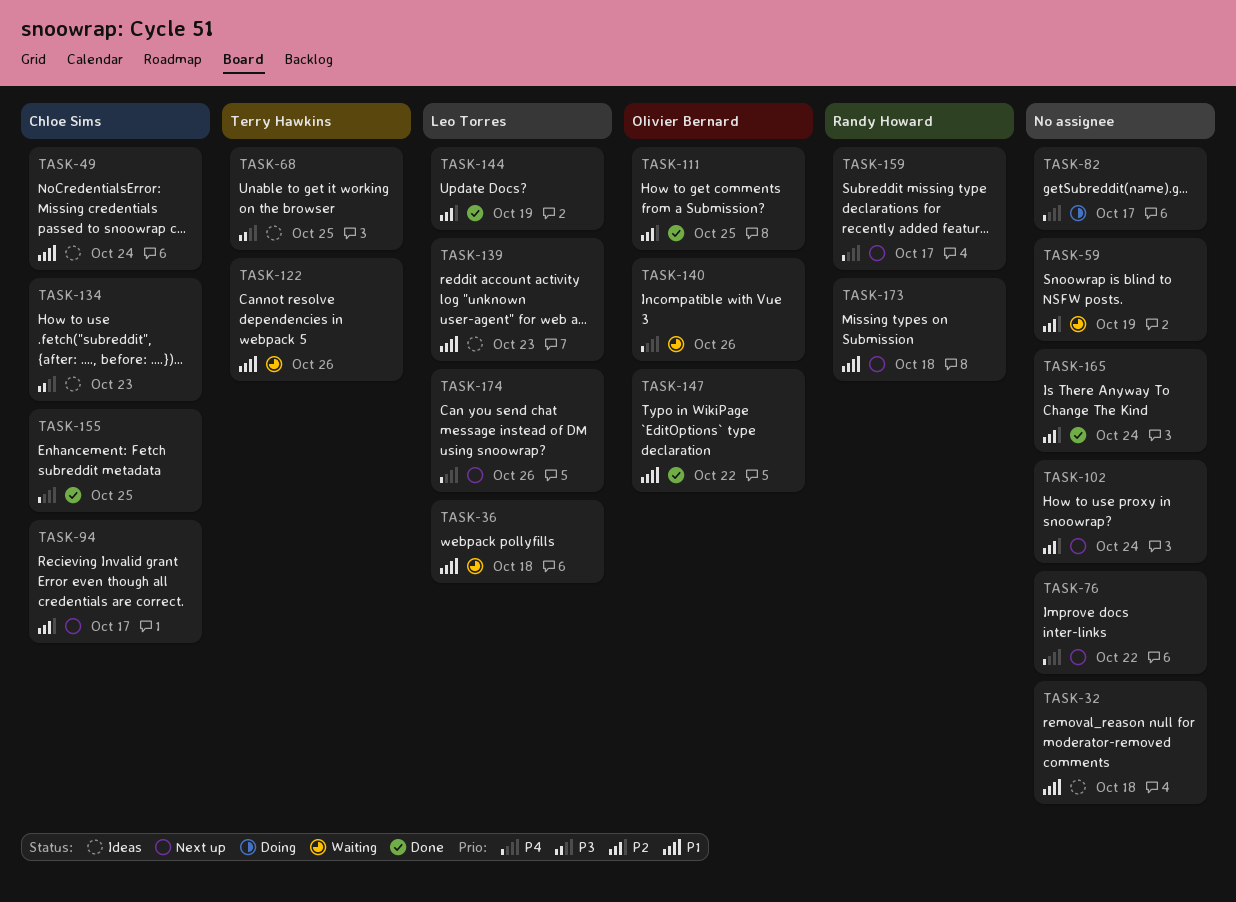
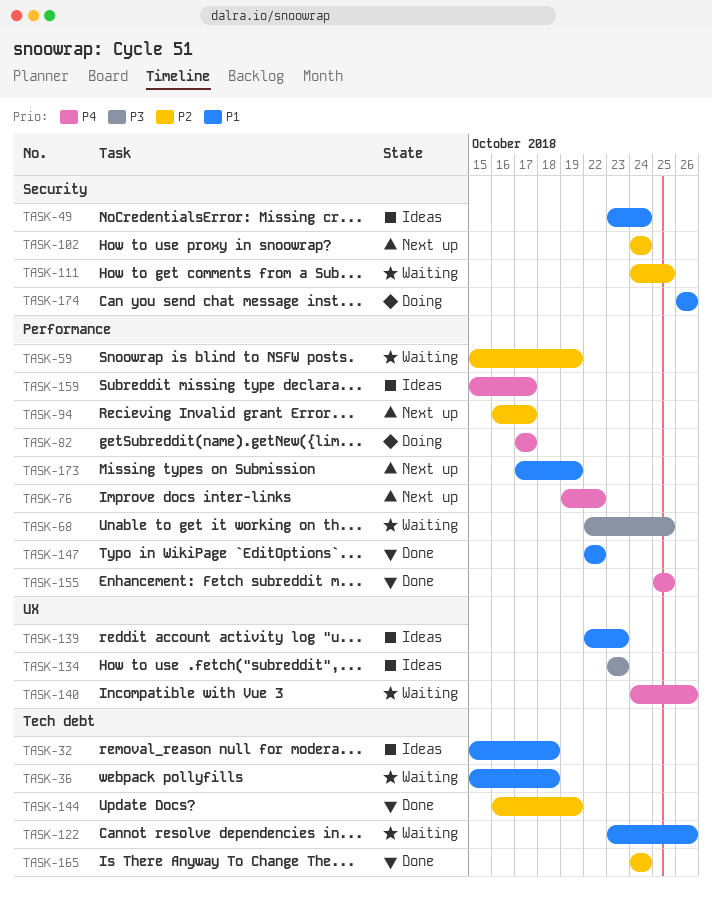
TASK-68, status: Ideas -> Waiting
TASK-111, status: Done -> Waiting
TASK-159, status: Next up -> Ideas
TASK-173, due: Oct 18 -> Oct 19
TASK-174, status: Next up -> Doing
TASK-174, priority: P4 -> P1

